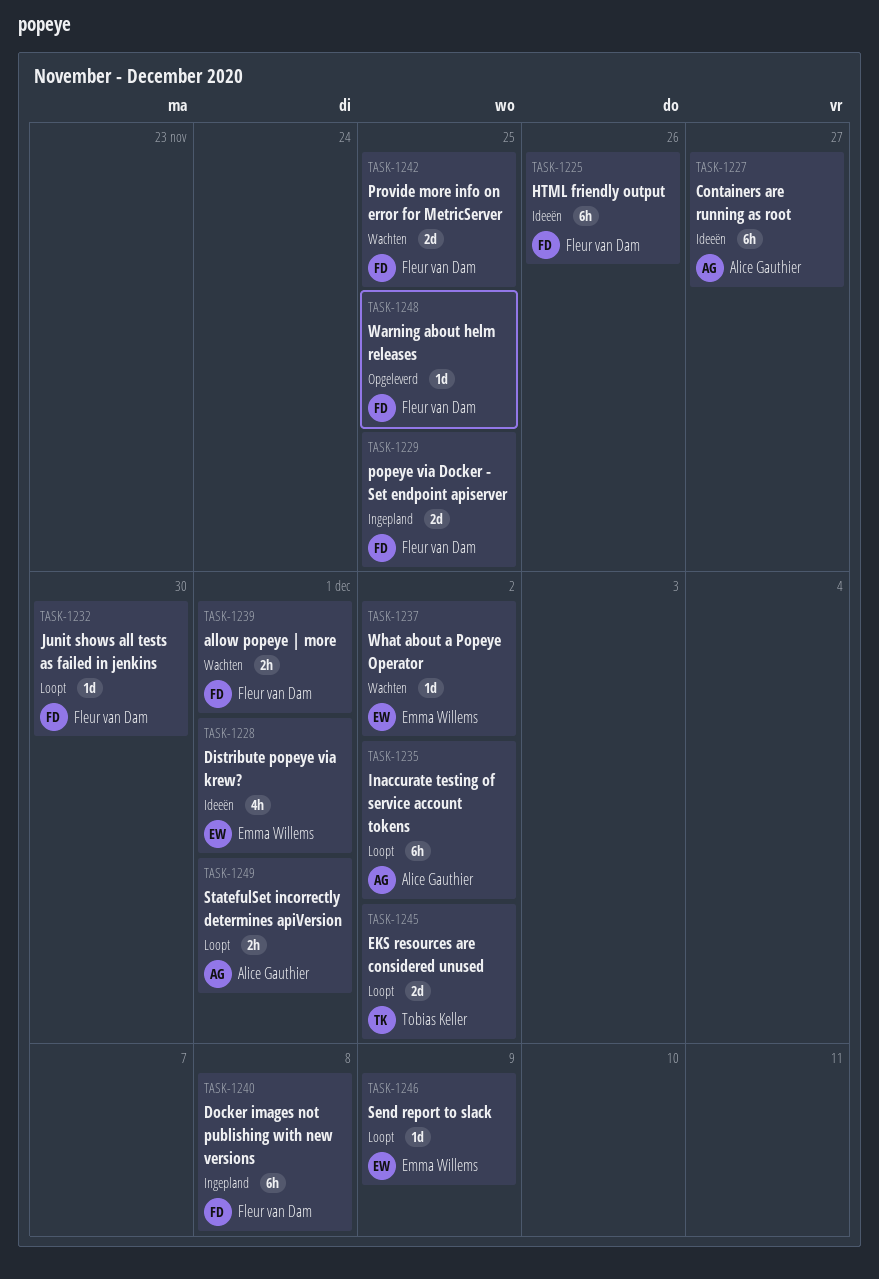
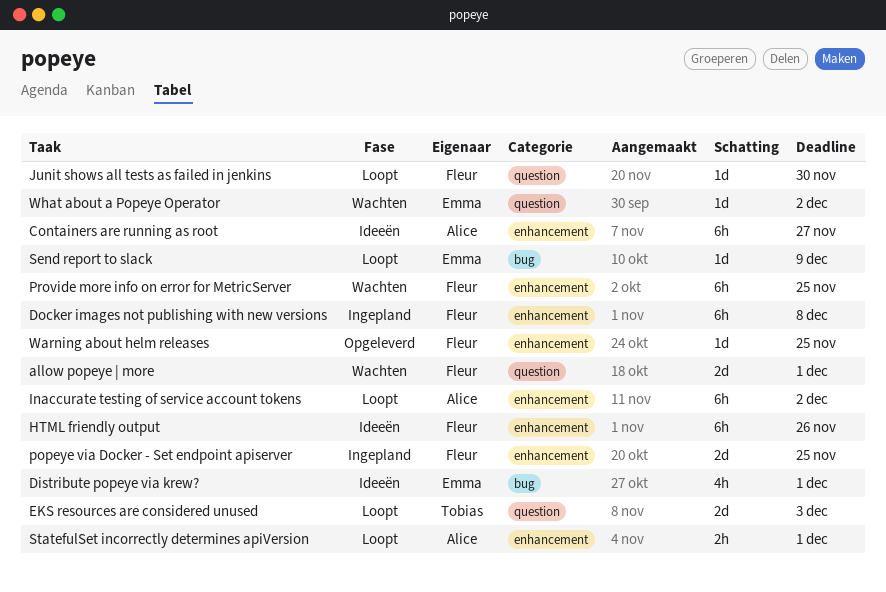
allow popeye | more, estimate: 2h -> 2d
EKS resources are considered unused, due: Dec 2 -> Dec 3
Provide more info on error for MetricServer, estimate: 2d -> 6h

